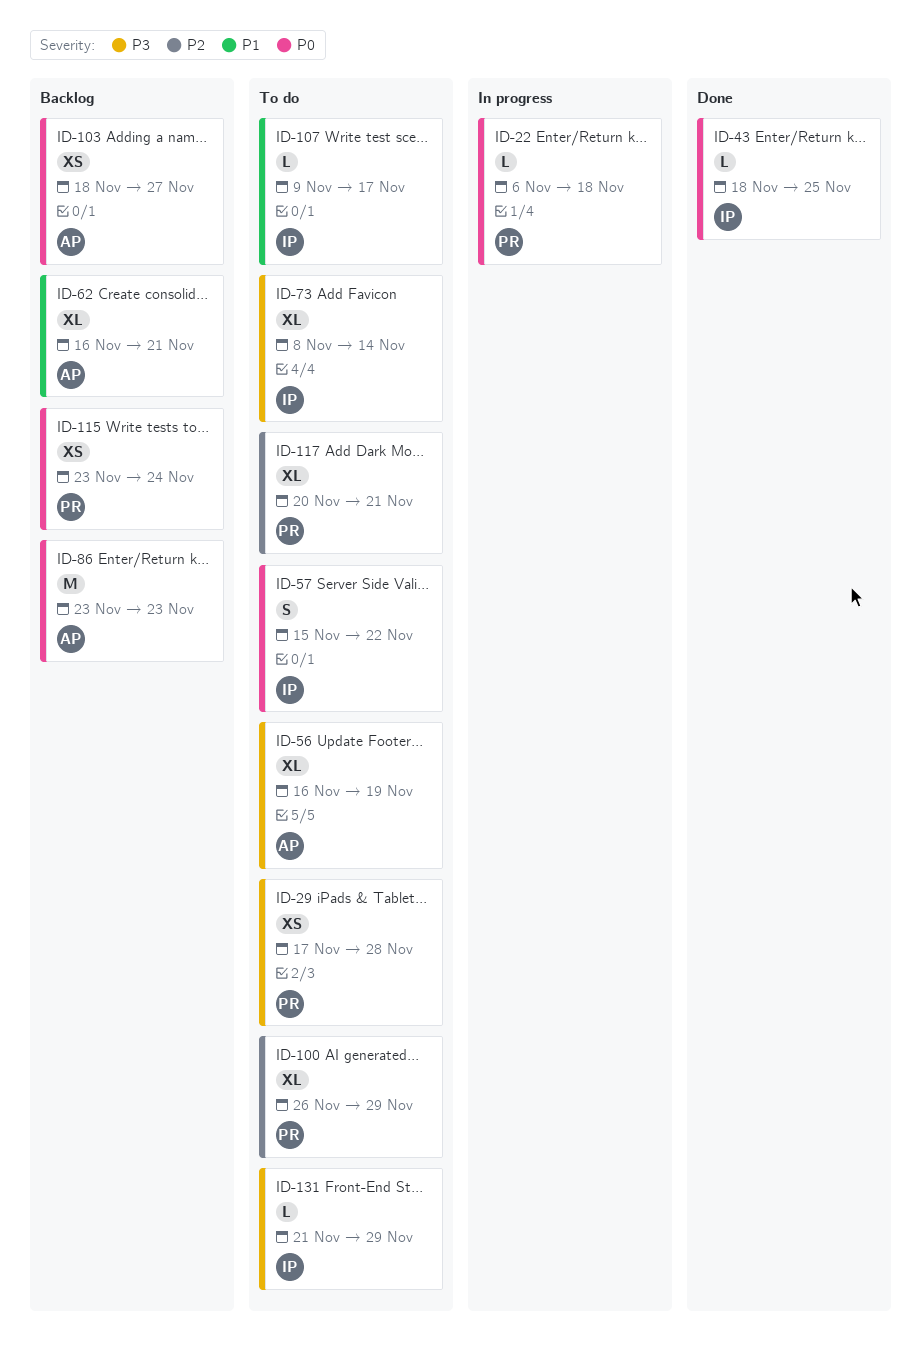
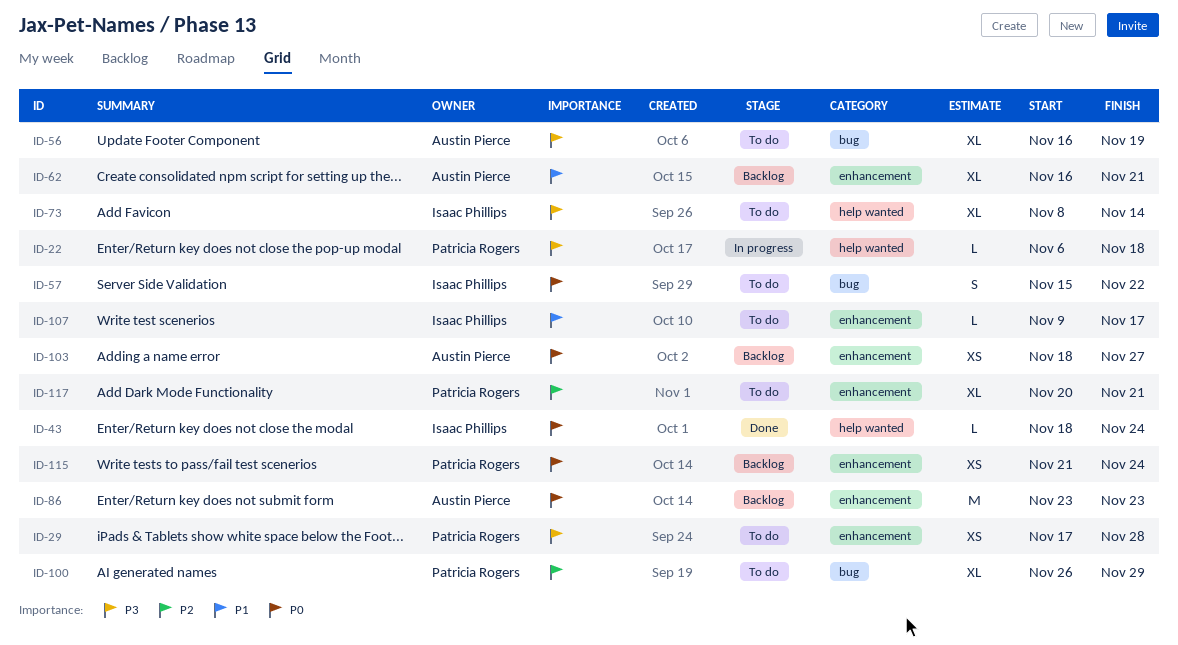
ID-22, priority: P0 -> P3
ID-43, due: Nov 25 -> Nov 24
ID-115, start: Nov 23 -> Nov 21
ID-131: present -> none

